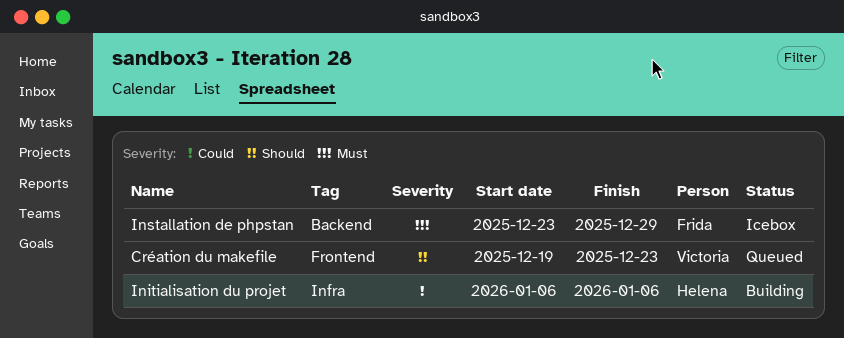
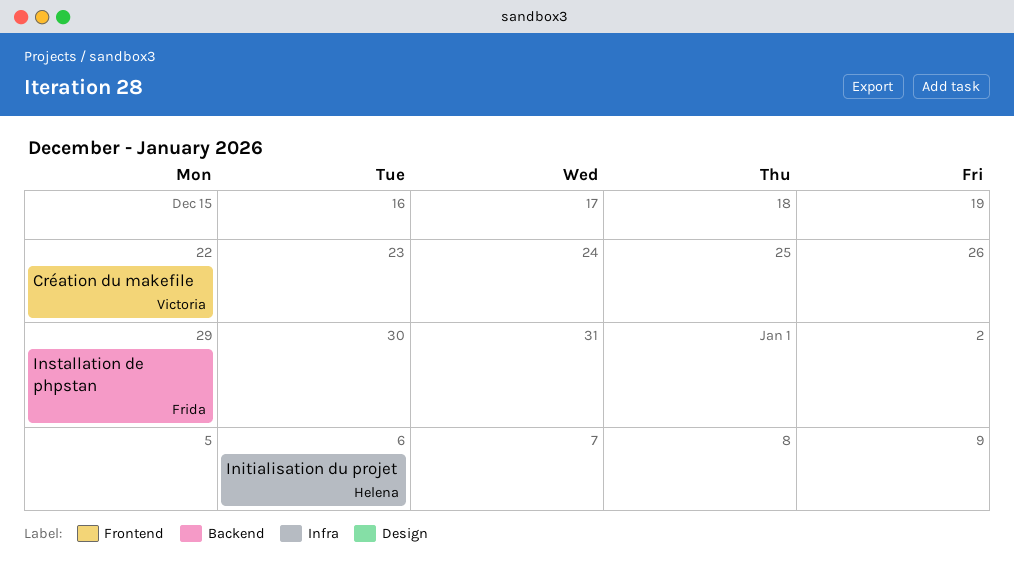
Création du makefile, due: Dec 23 -> Dec 22

